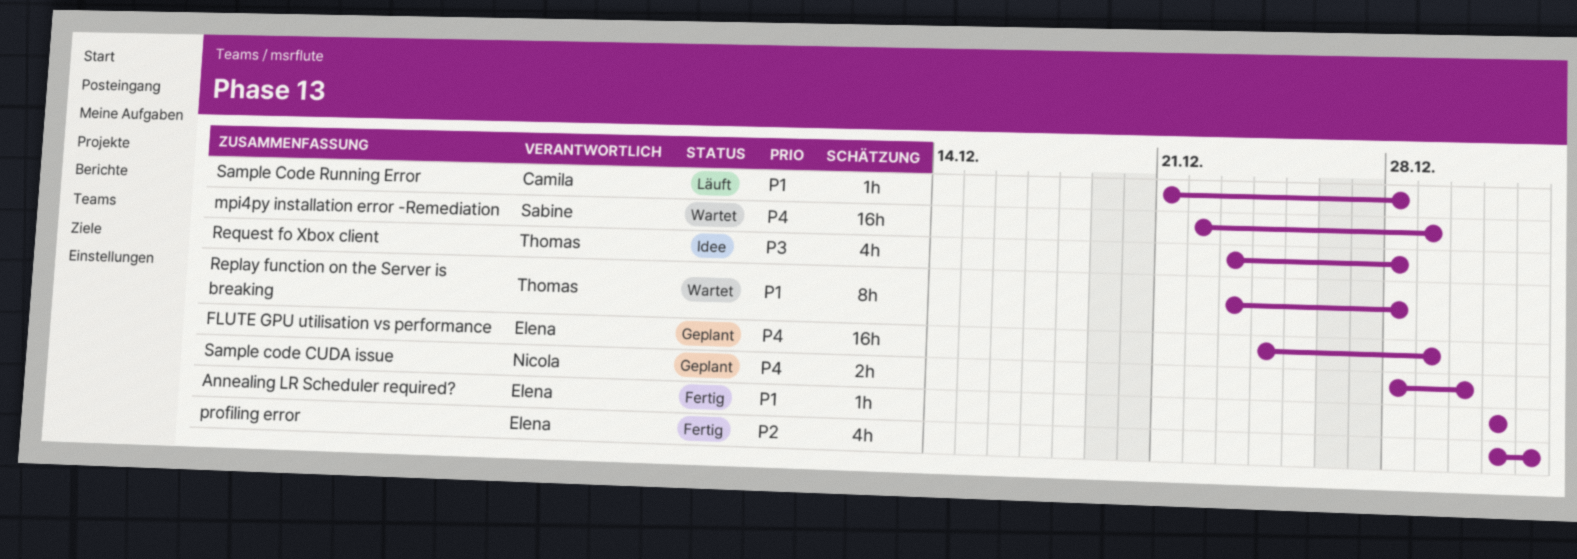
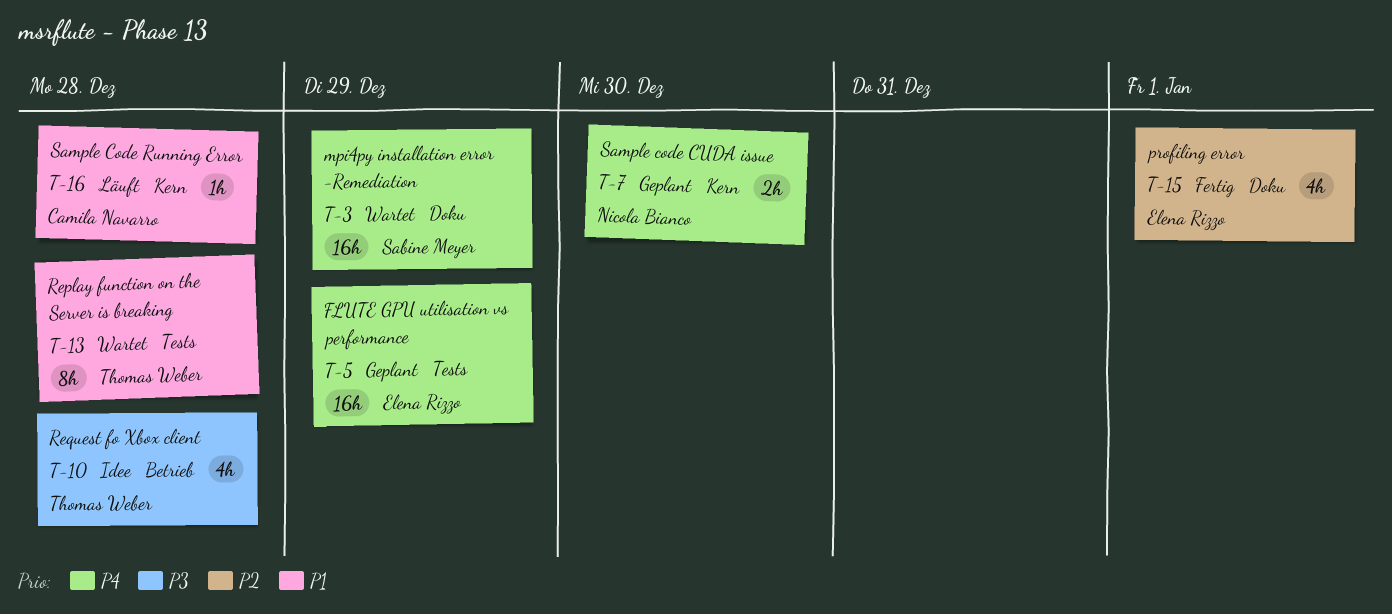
Annealing LR Scheduler required?: present -> none

